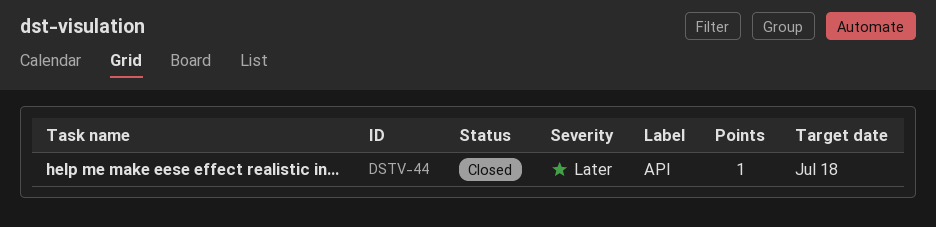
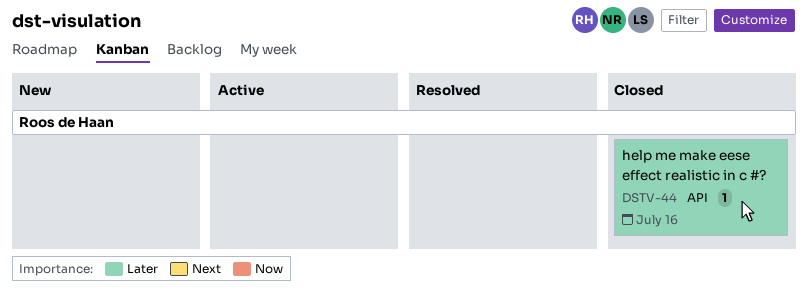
DSTV-44, due: Jul 18 -> Jul 16

